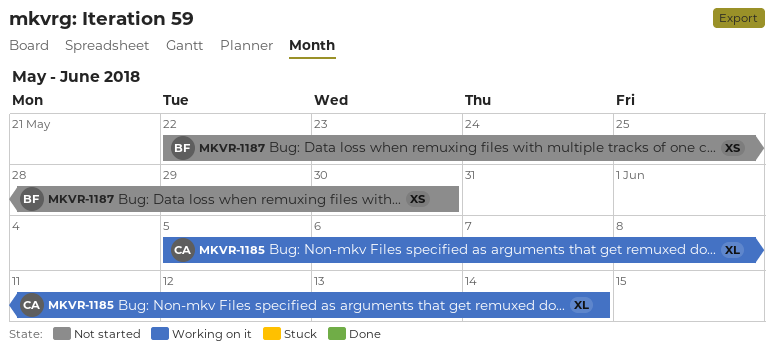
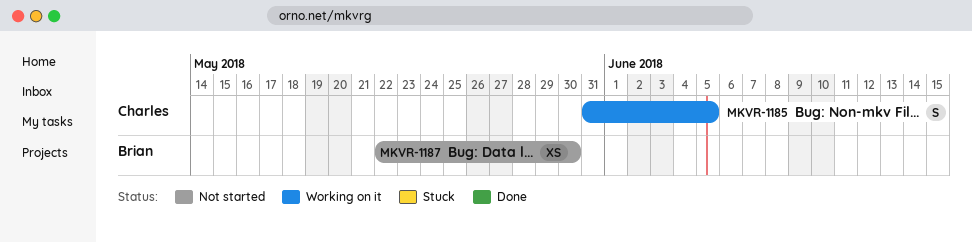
MKVR-1185, estimate: XL -> S
MKVR-1185, start: Jun 5 -> May 31
MKVR-1185, due: Jun 14 -> Jun 5

